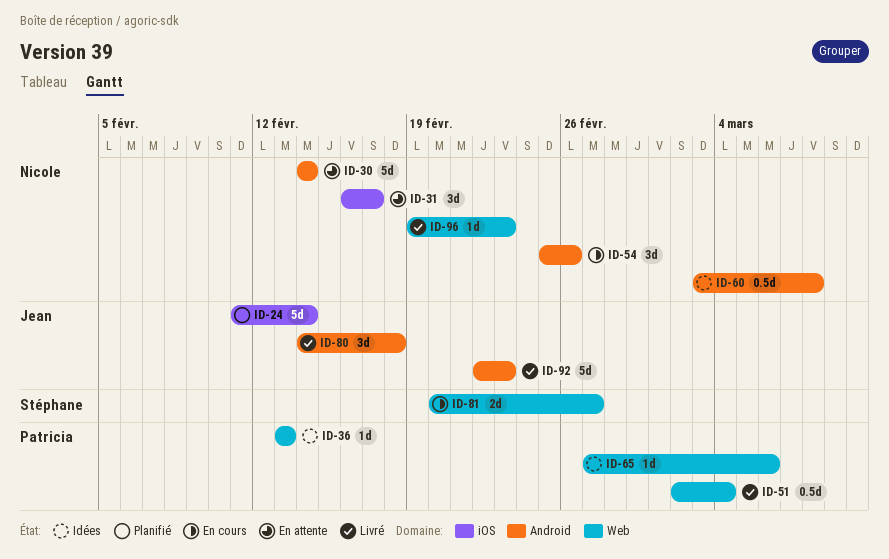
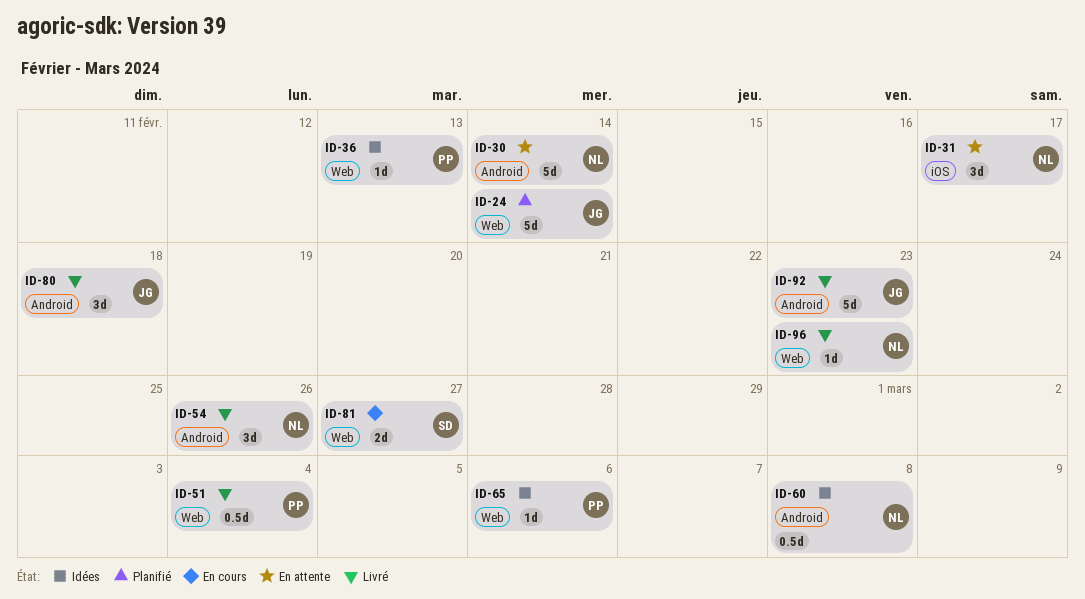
ID-24, label: iOS -> Web
ID-54, status: En cours -> Livré

